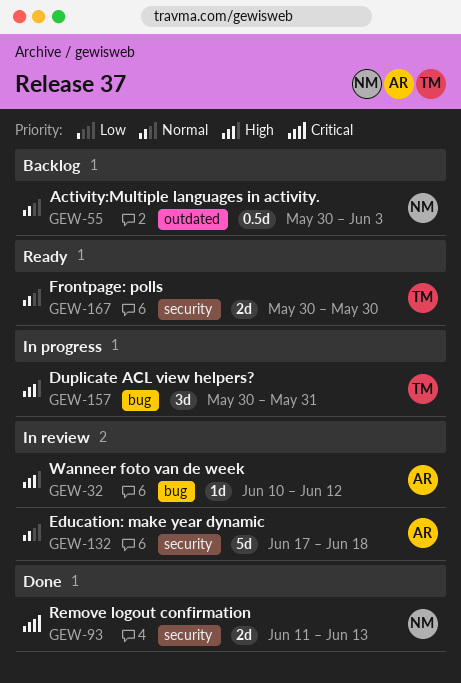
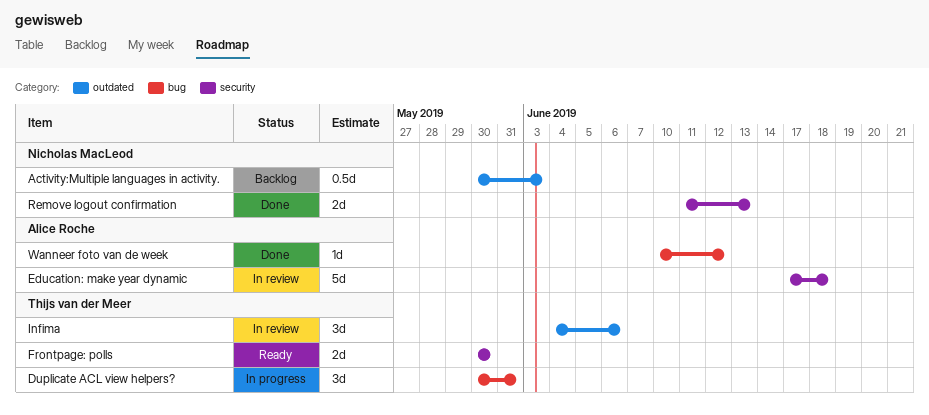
Infima: none -> present
Wanneer foto van de week, status: In review -> Done

